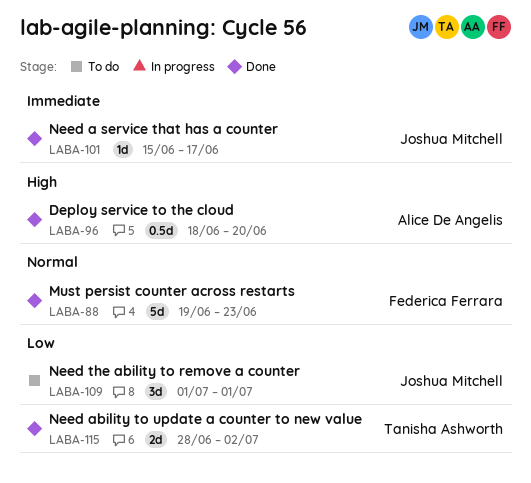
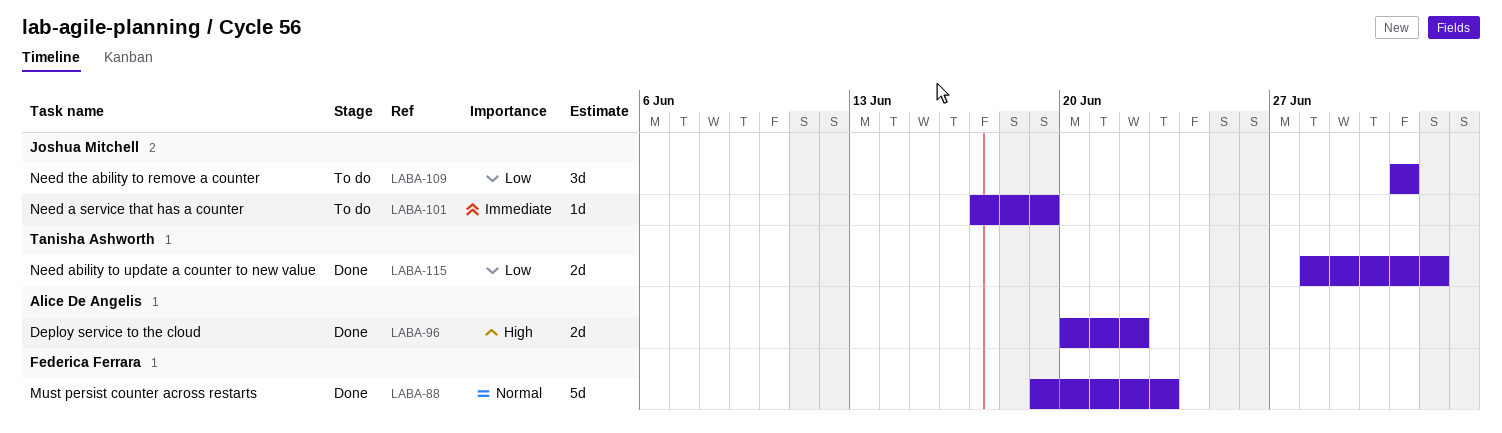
LABA-96, estimate: 0.5d -> 2d
LABA-96, start: Jun 18 -> Jun 20
LABA-96, due: Jun 20 -> Jun 22
LABA-101, status: Done -> To do
LABA-101, start: Jun 15 -> Jun 17
LABA-101, due: Jun 17 -> Jun 19

